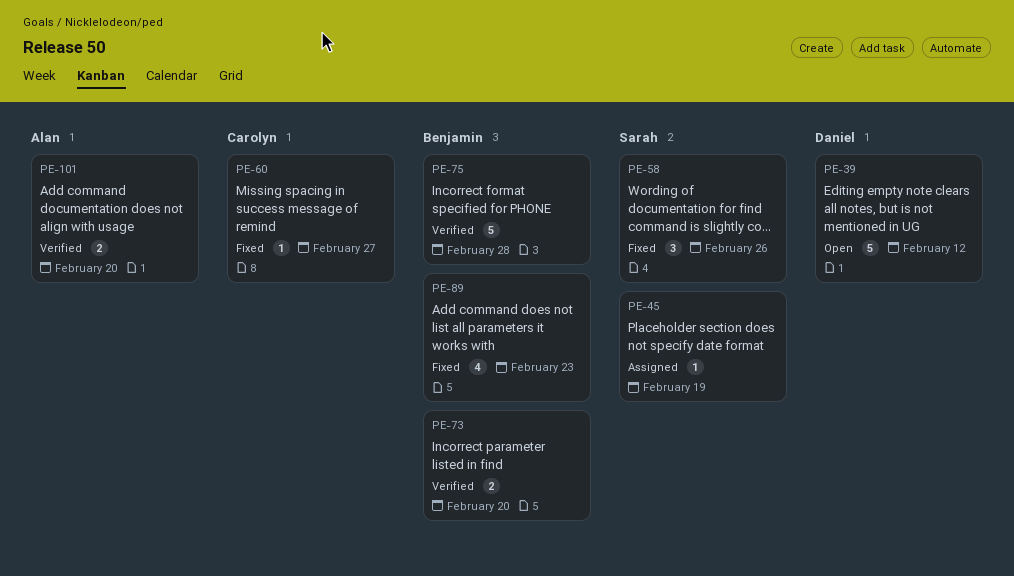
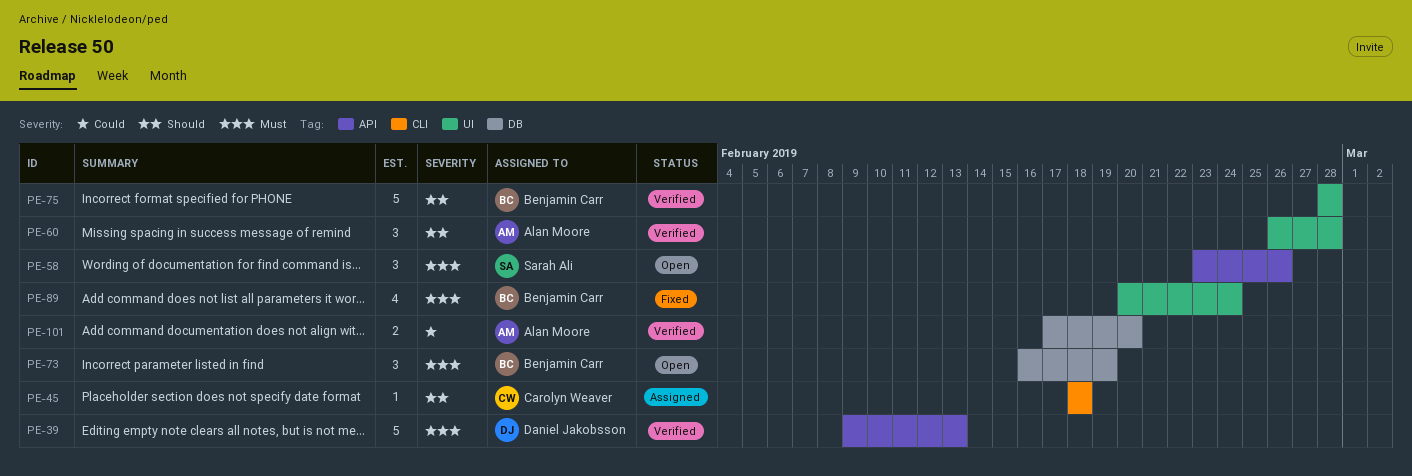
PE-39, status: Open -> Verified
PE-39, due: Feb 12 -> Feb 13
PE-45, owner: Sarah Ali -> Carolyn Weaver
PE-45, due: Feb 19 -> Feb 18
PE-58, status: Fixed -> Open
PE-60, status: Fixed -> Verified
PE-60, owner: Carolyn Weaver -> Alan Moore
PE-60, estimate: 1 -> 3
PE-60, due: Feb 27 -> Feb 28
PE-73, status: Verified -> Open
PE-73, estimate: 2 -> 3
PE-73, due: Feb 20 -> Feb 19
PE-89, due: Feb 23 -> Feb 24

